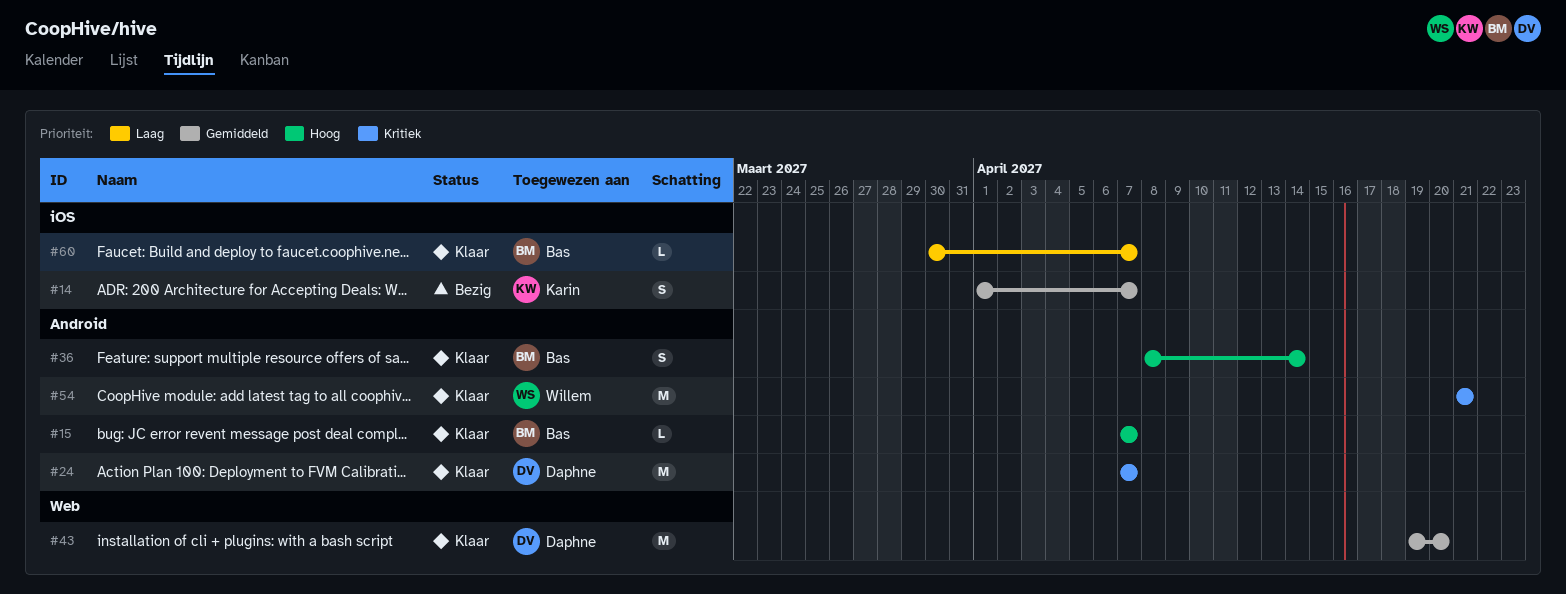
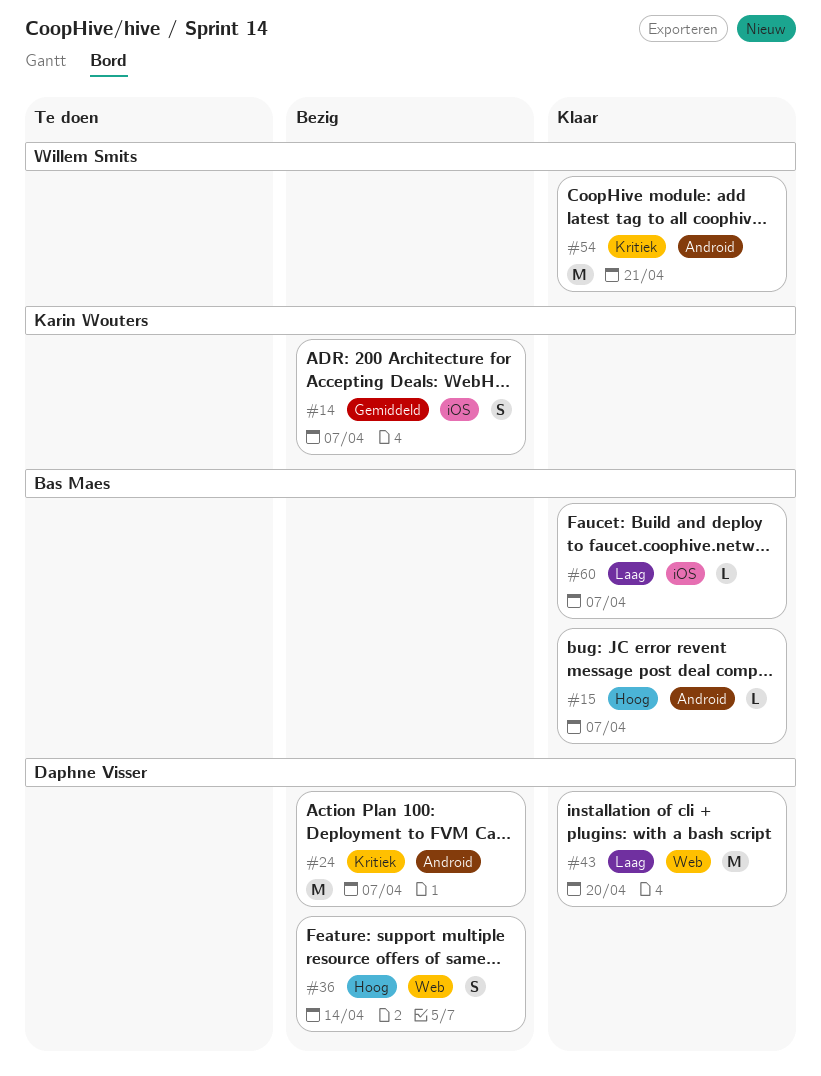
#24, status: Klaar -> Bezig
#36, status: Klaar -> Bezig
#36, owner: Bas Maes -> Daphne Visser
#36, label: Android -> Web
#43, priority: Gemiddeld -> Laag

